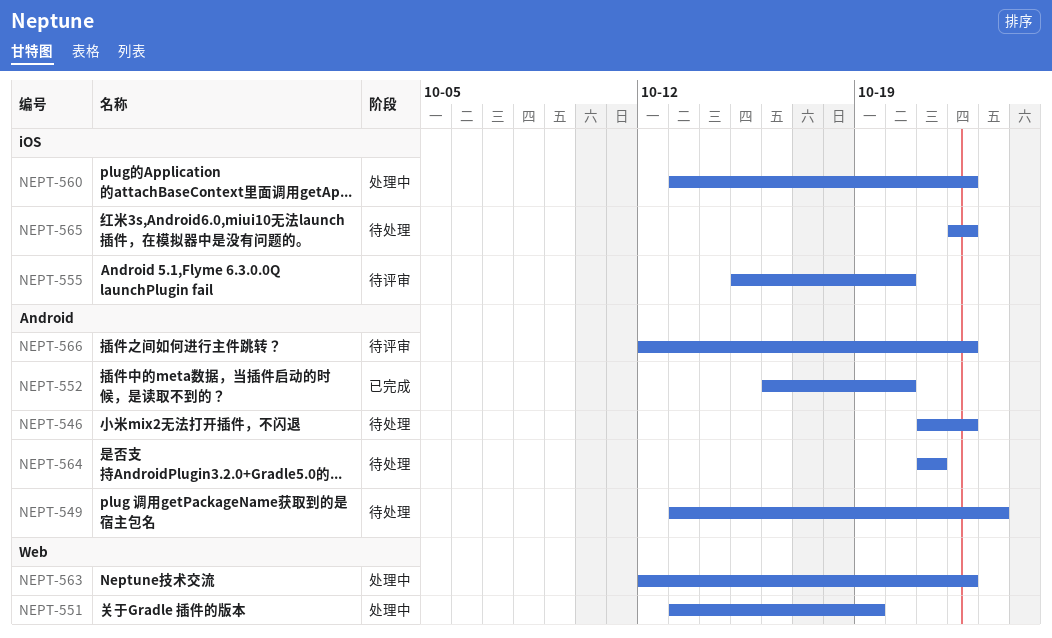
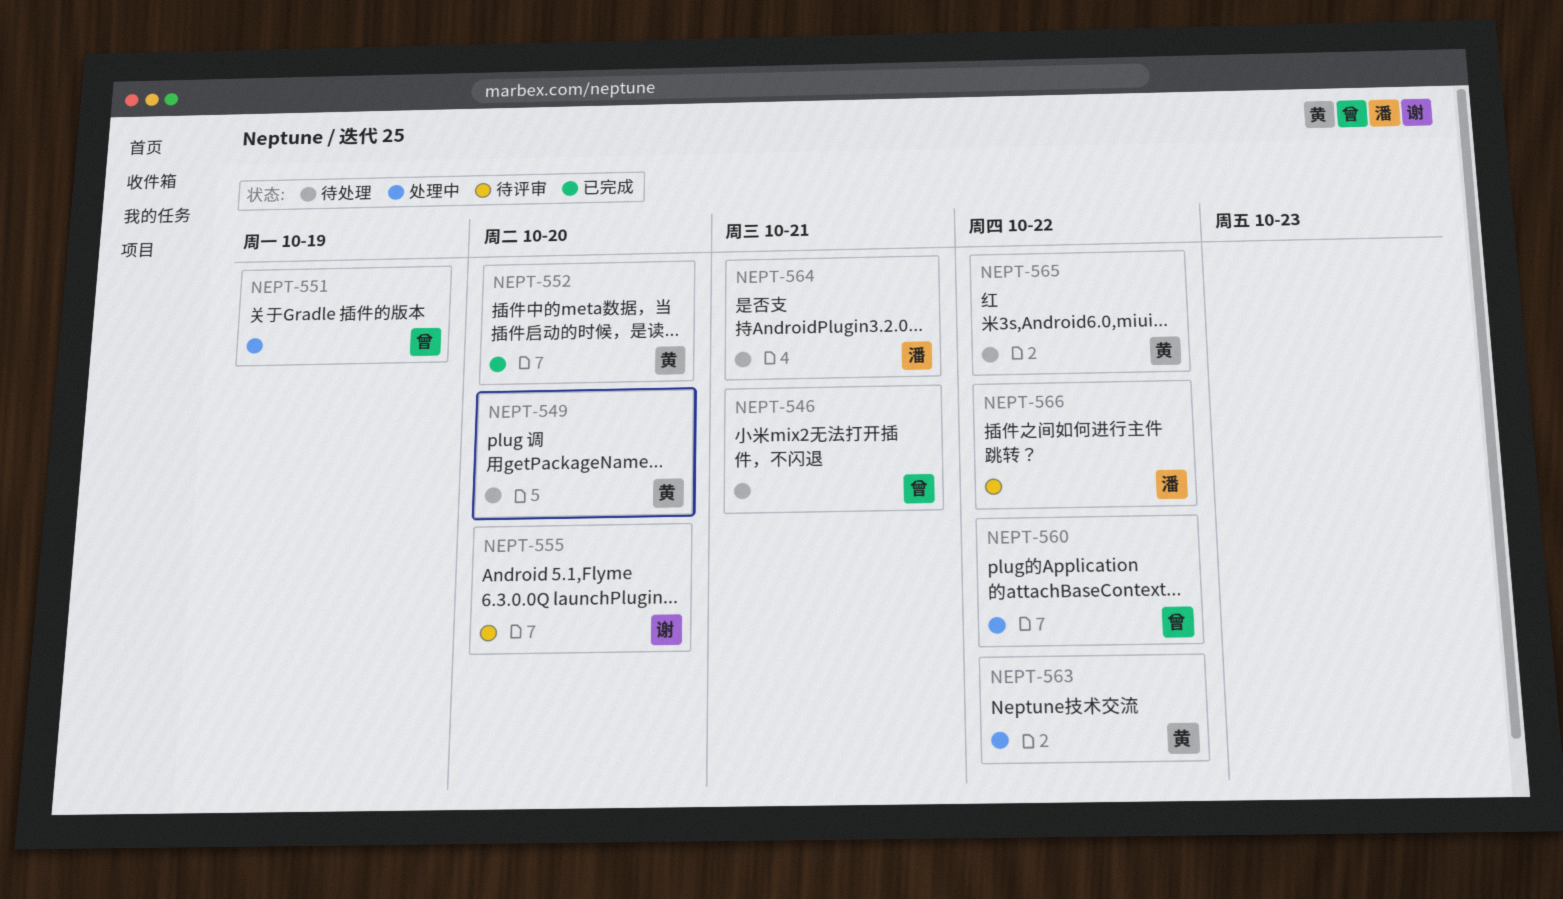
NEPT-546, due: Oct 22 -> Oct 21
NEPT-549, due: Oct 23 -> Oct 20

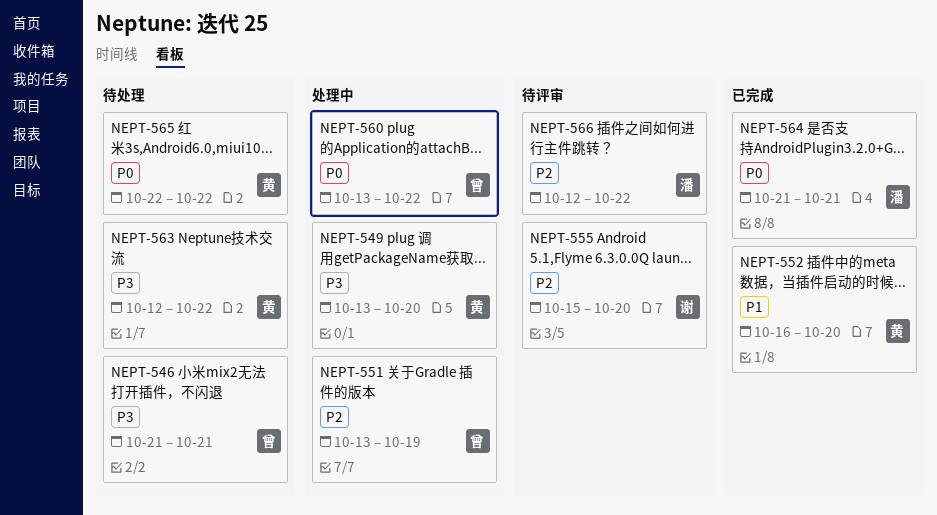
NEPT-549, status: 待处理 -> 处理中
NEPT-563, status: 处理中 -> 待处理
NEPT-564, status: 待处理 -> 已完成

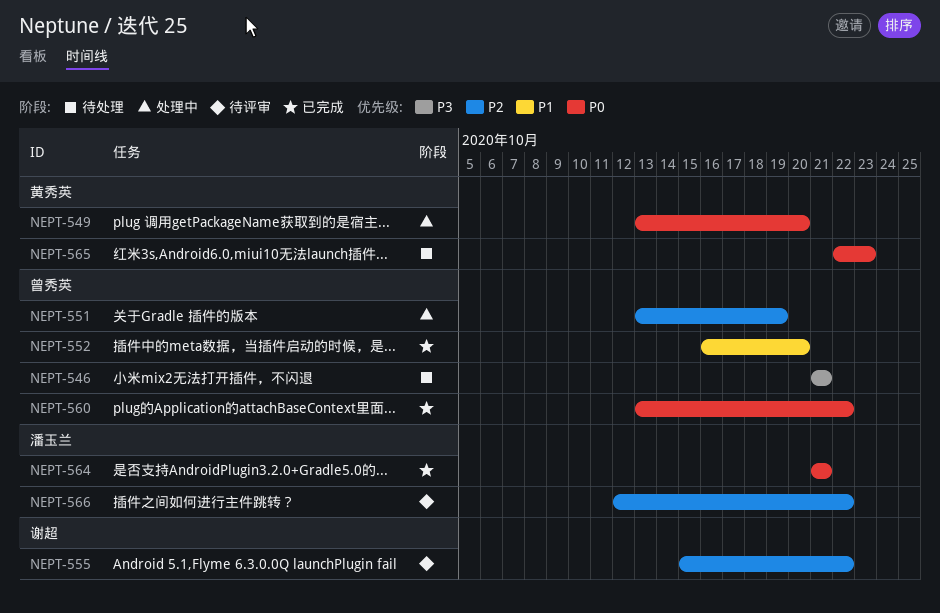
NEPT-549, priority: P3 -> P0
NEPT-552, owner: 黄秀英 -> 曾秀英
NEPT-555, due: Oct 20 -> Oct 22
NEPT-560, status: 处理中 -> 已完成
NEPT-563: present -> none
NEPT-565, due: Oct 22 -> Oct 23

